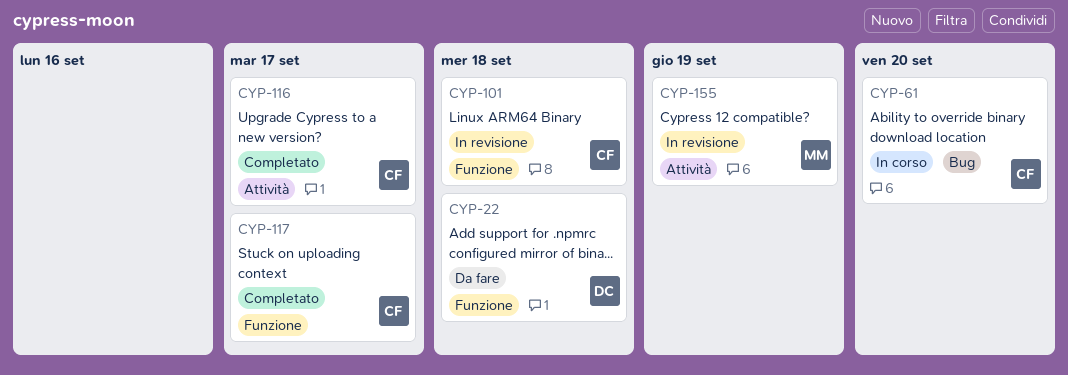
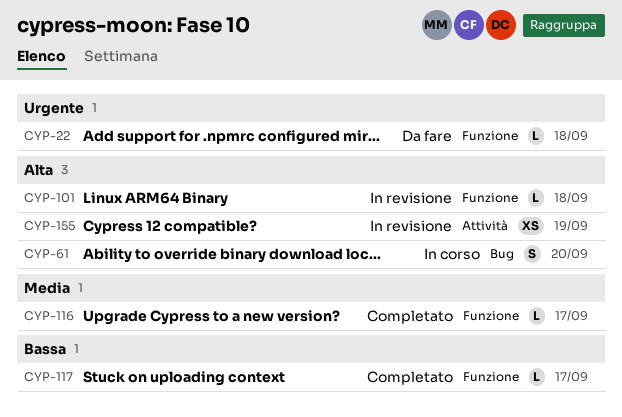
CYP-116, label: Attività -> Funzione

